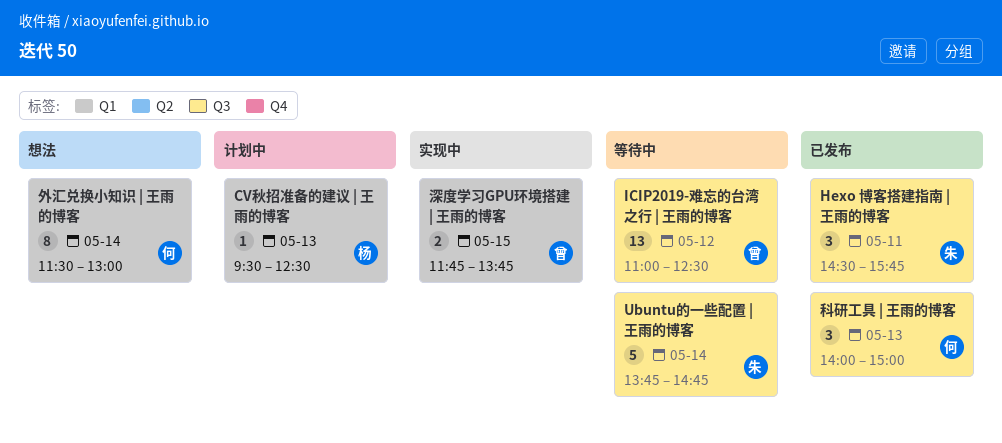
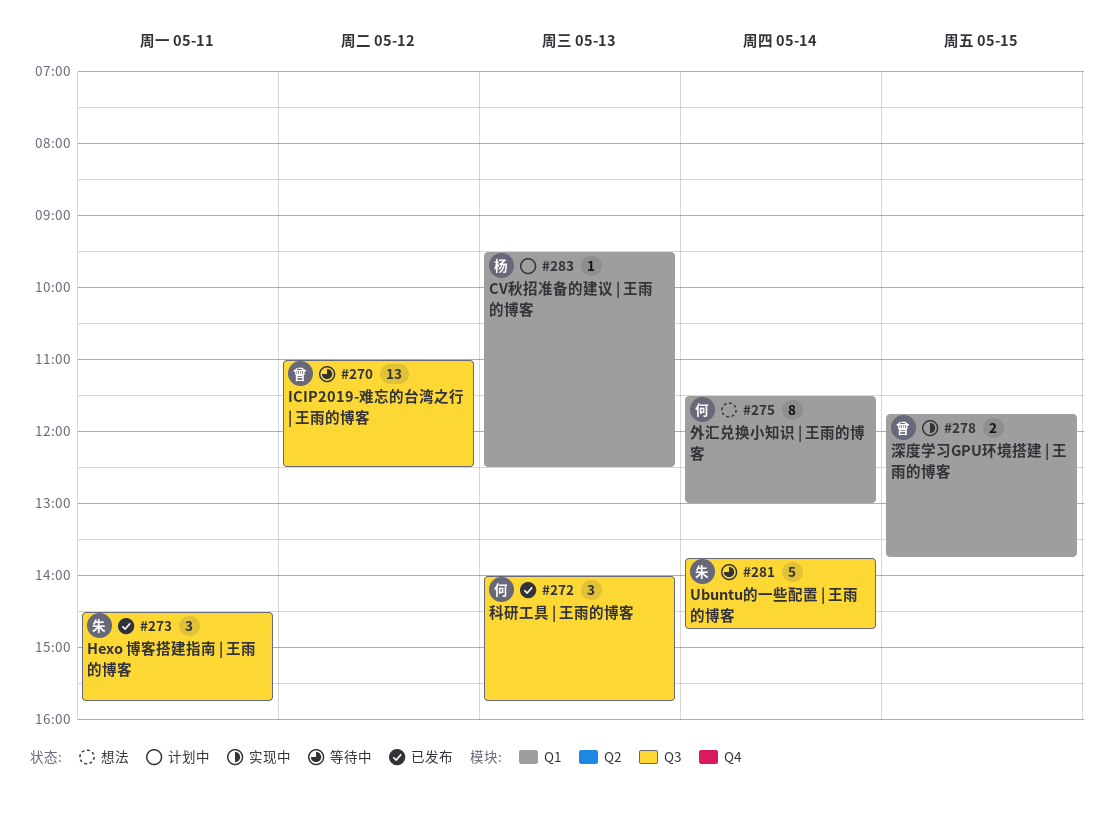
科研工具 | 王雨的博客, ends: 15:00 -> 15:45

